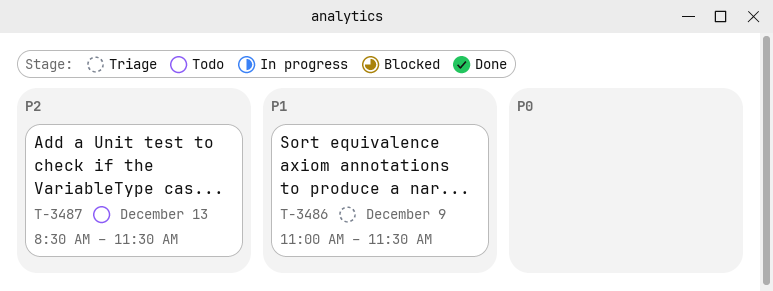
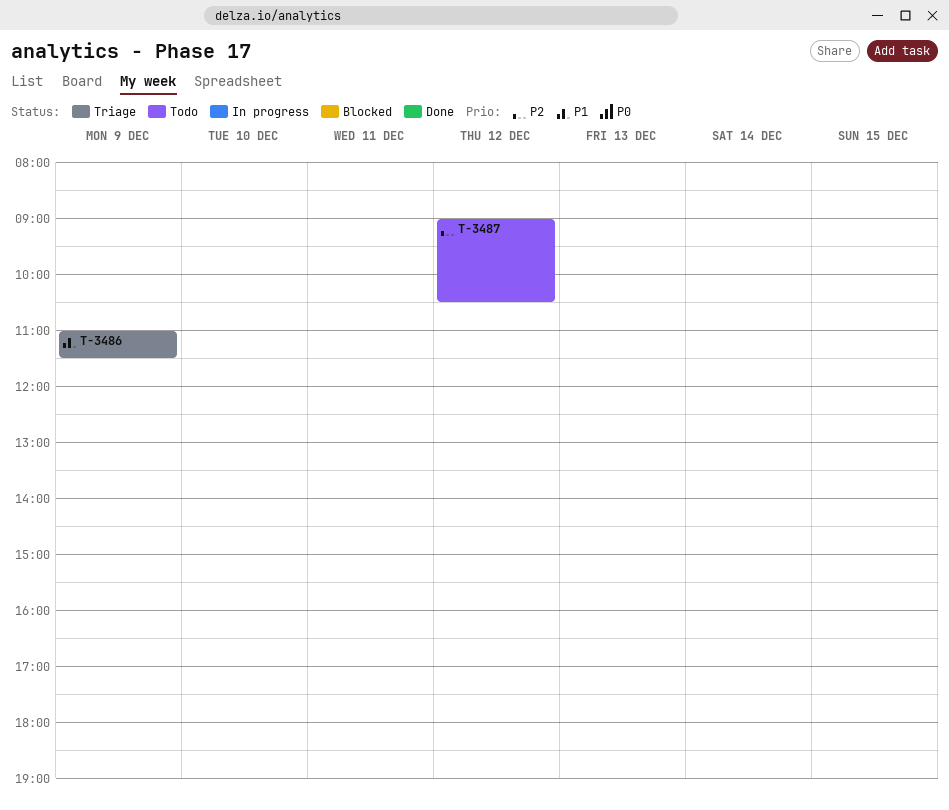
T-3487, day: Dec 13 -> Dec 12
T-3487, begins: 08:30 -> 09:00
T-3487, ends: 11:30 -> 10:30

